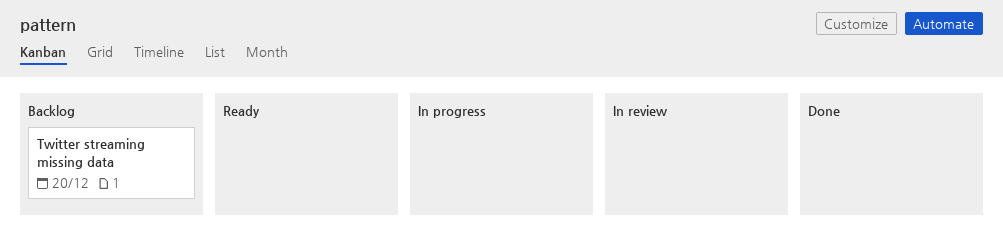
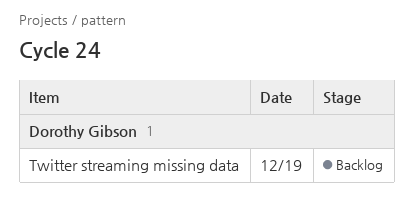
Twitter streaming missing data, day: Dec 20 -> Dec 19

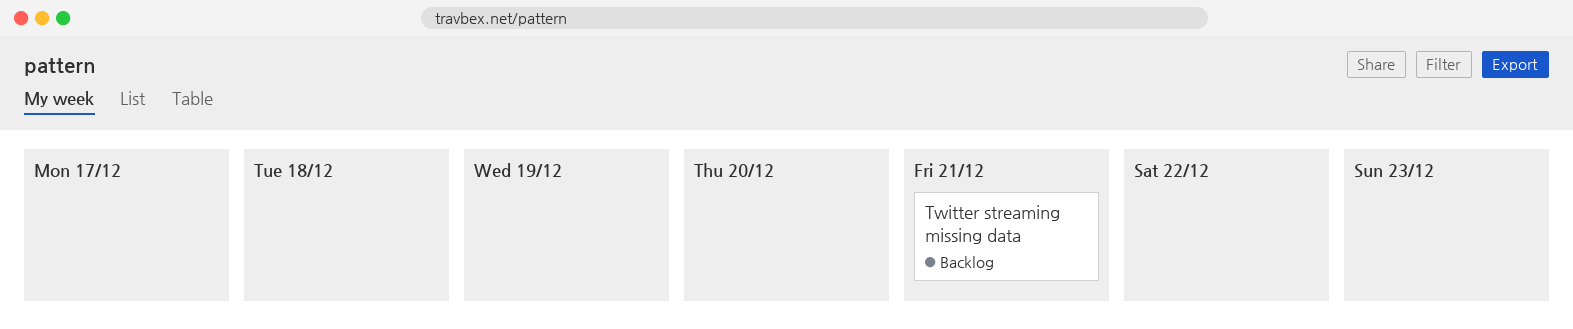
Twitter streaming missing data, day: Dec 19 -> Dec 21

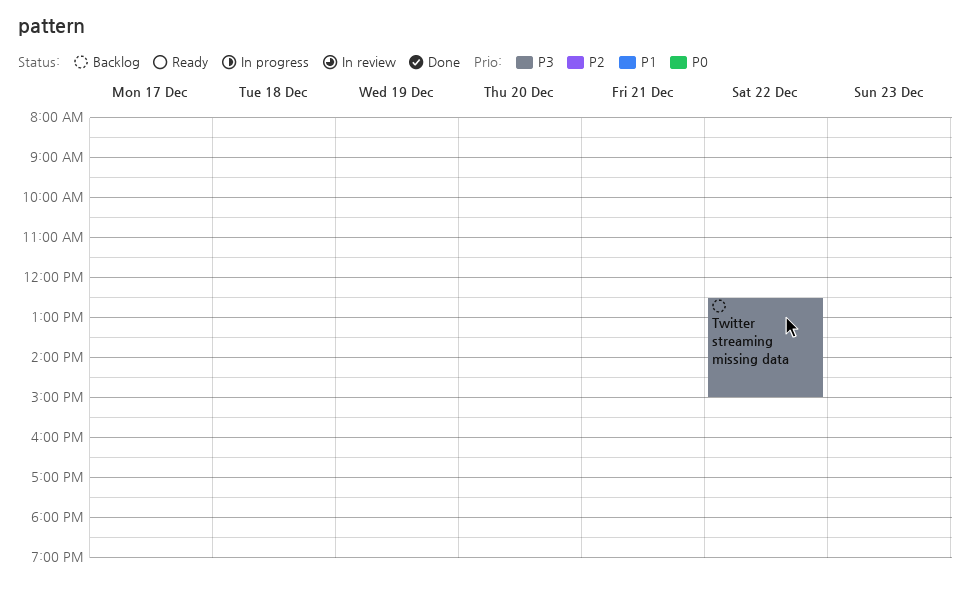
Twitter streaming missing data, day: Dec 21 -> Dec 22

